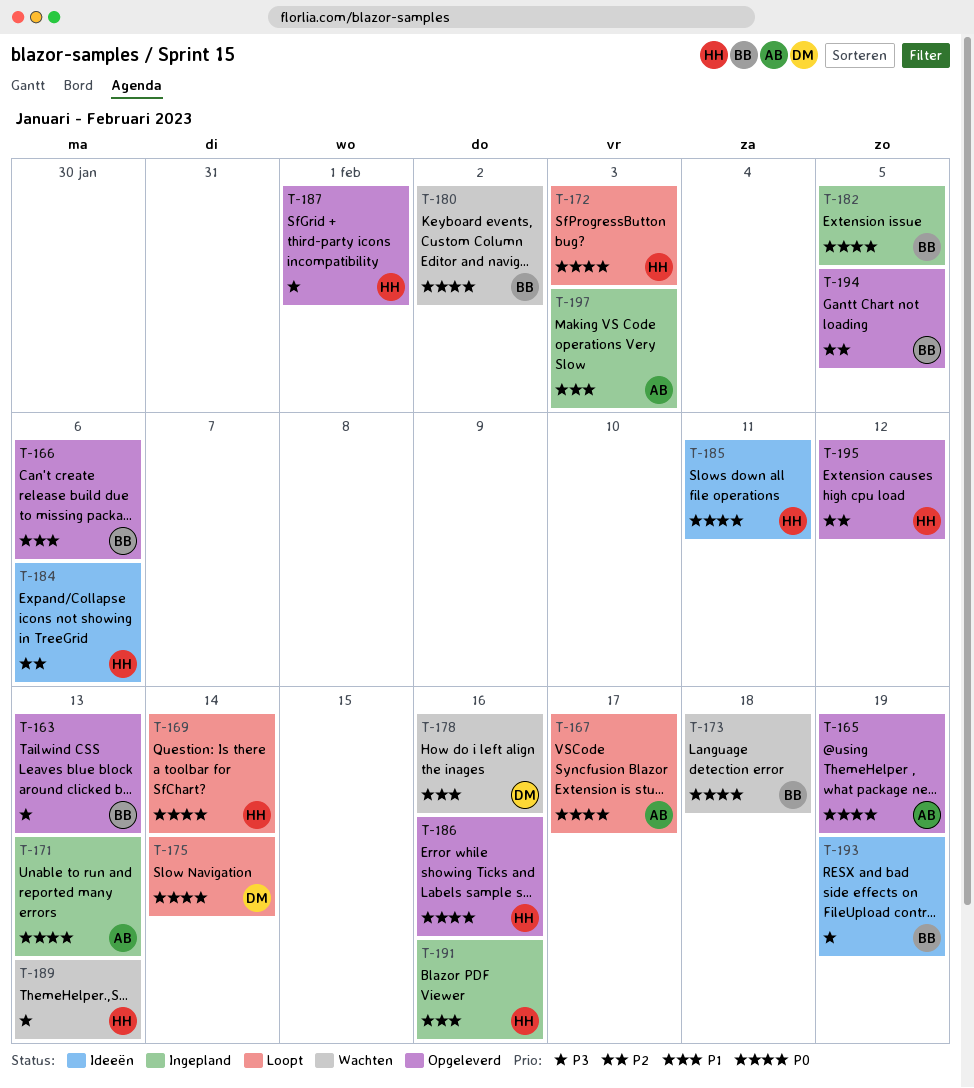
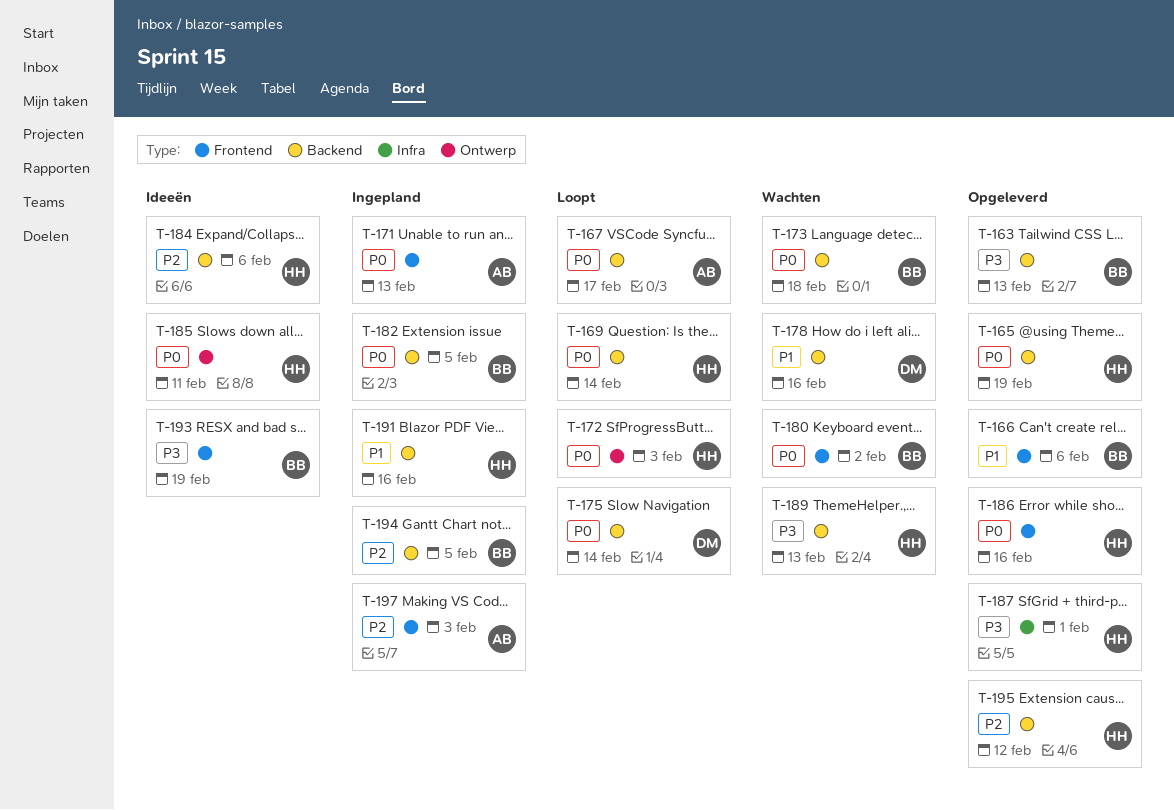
T-165, owner: AB -> HH
T-194, status: Opgeleverd -> Ingepland
T-197, priority: P1 -> P2

